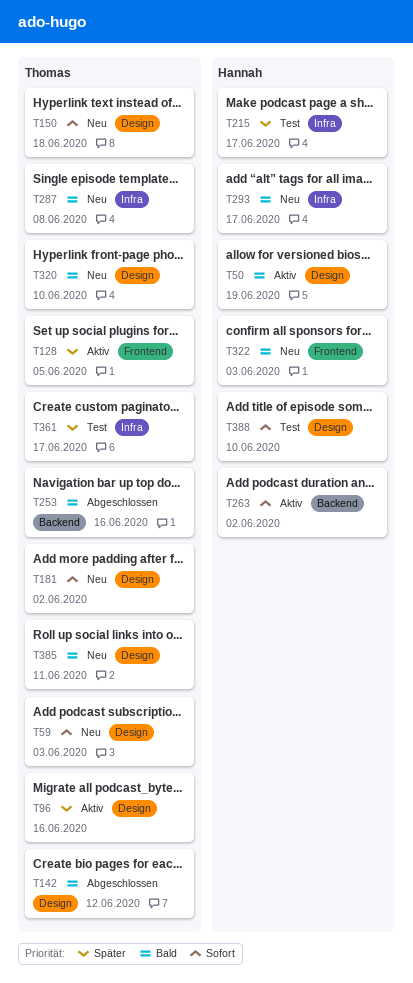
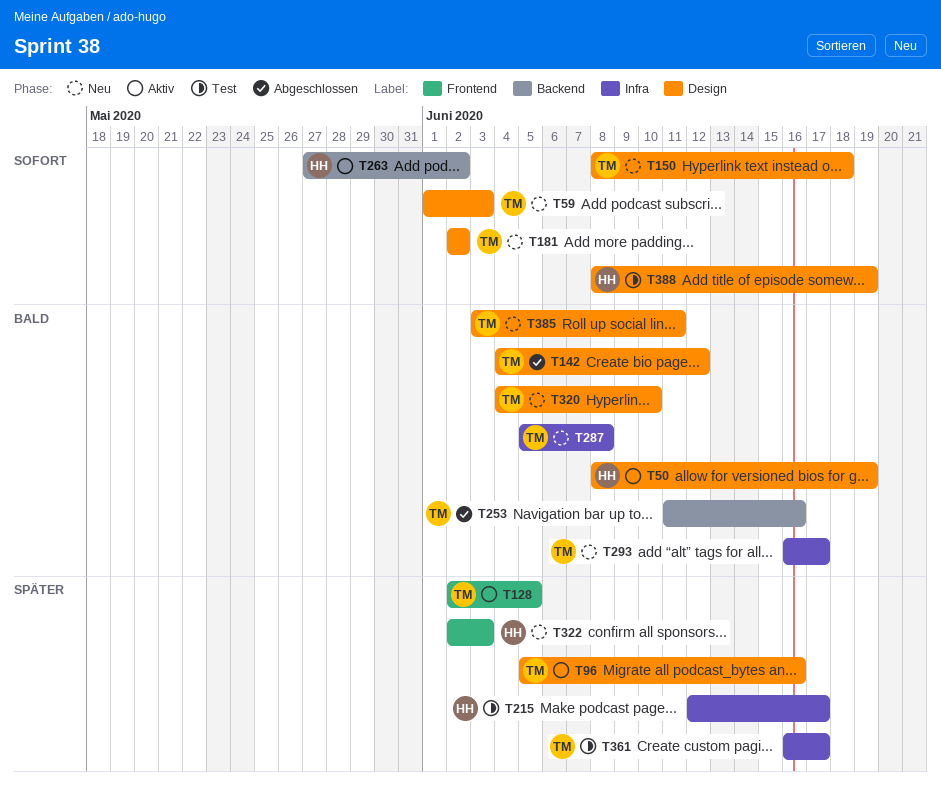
T293, owner: Hannah -> Thomas
T322, priority: Bald -> Später
T388, due: Jun 10 -> Jun 19

